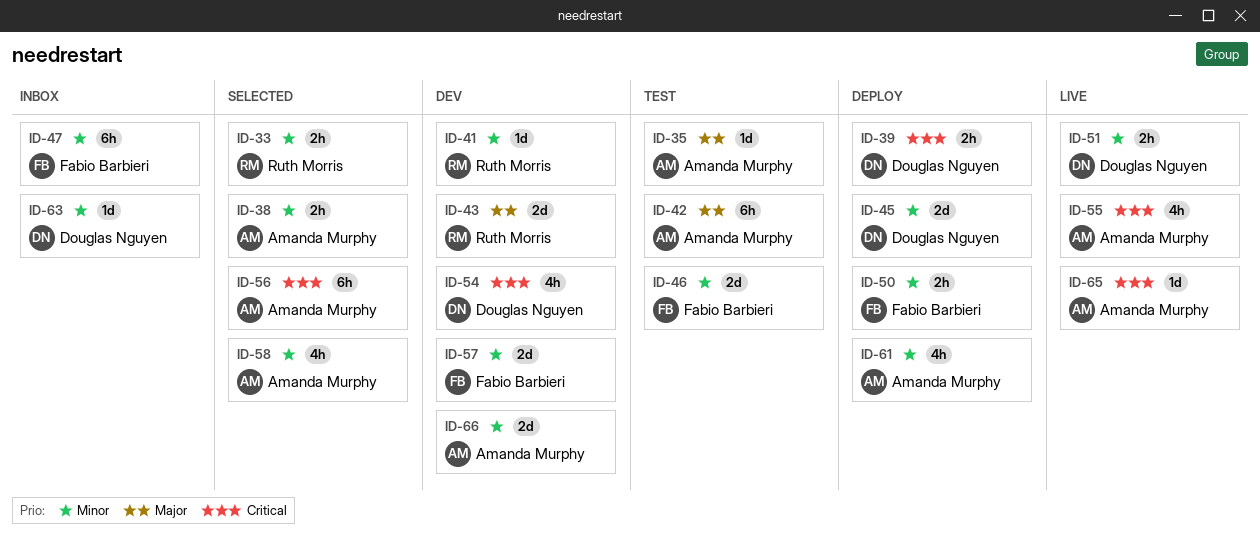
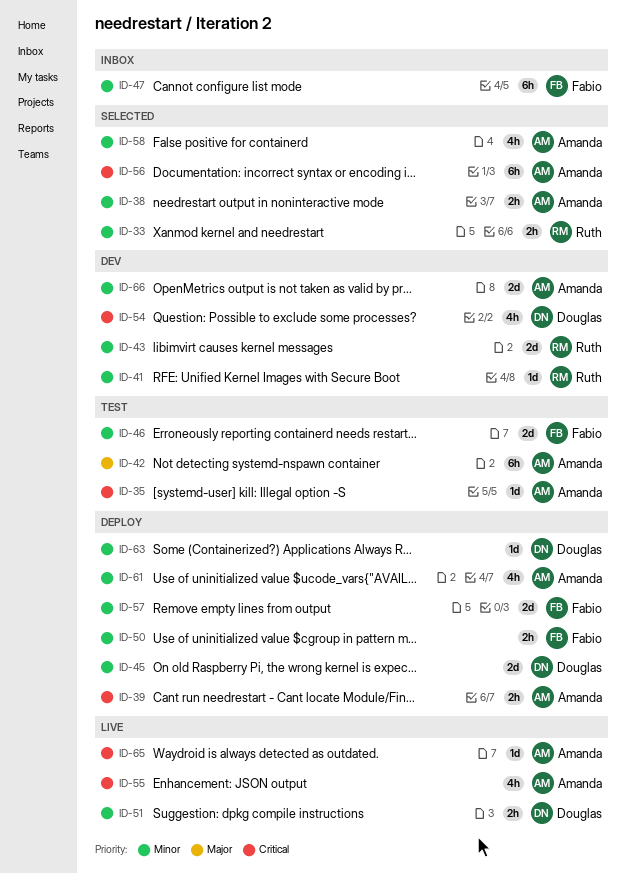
ID-35, priority: Major -> Critical
ID-39, owner: Douglas Nguyen -> Amanda Murphy
ID-43, priority: Major -> Minor
ID-57, status: Dev -> Deploy
ID-63, status: Inbox -> Deploy

